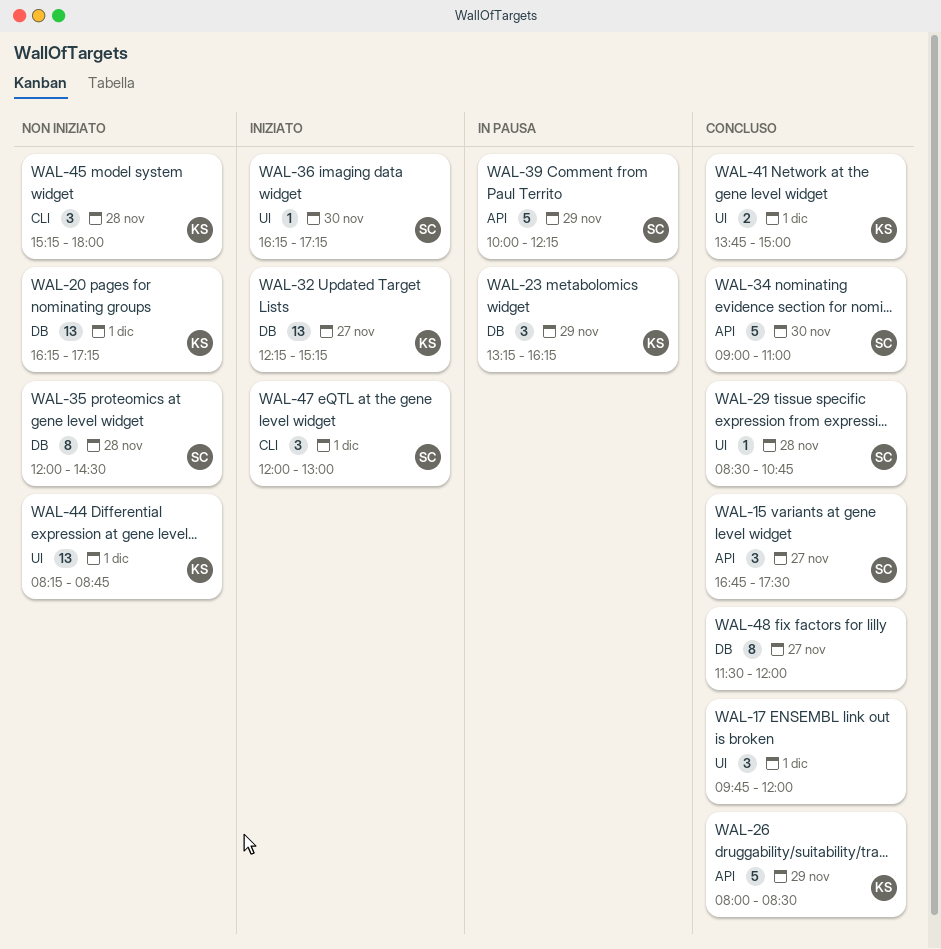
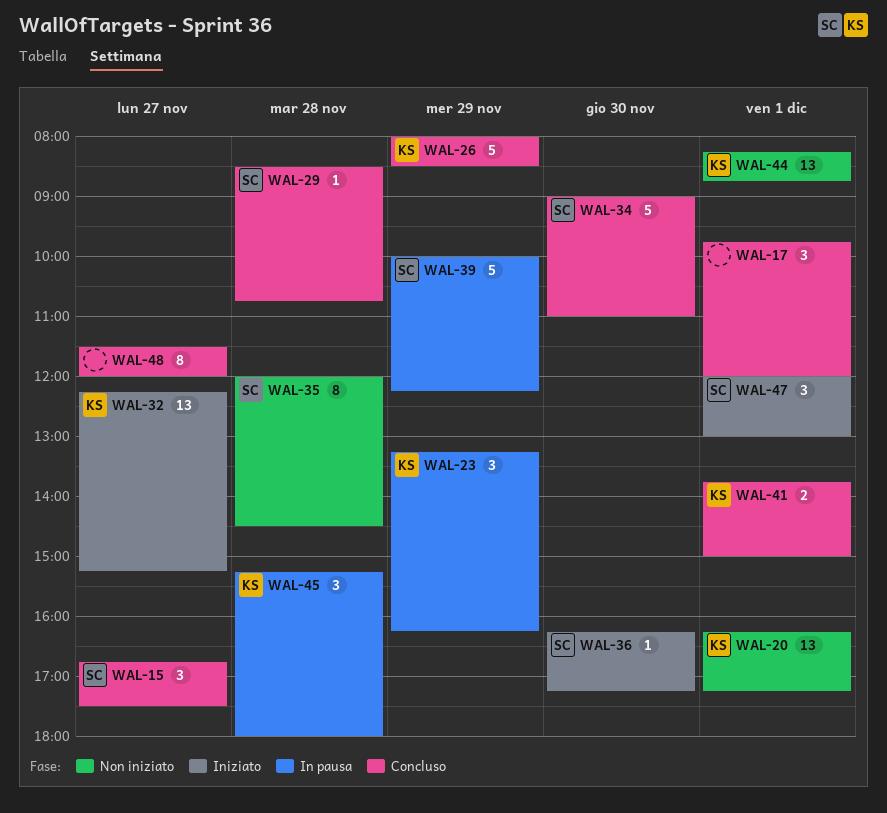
WAL-45, status: Non iniziato -> In pausa

